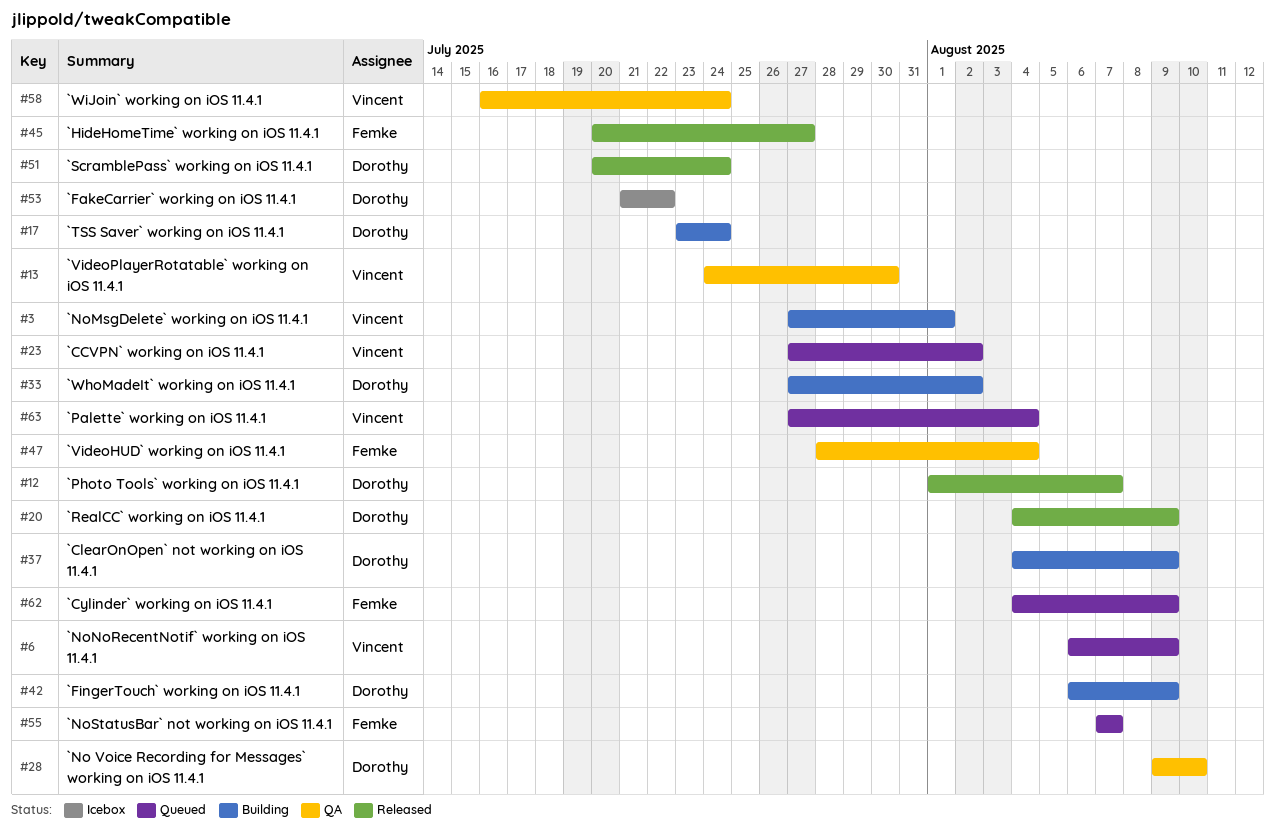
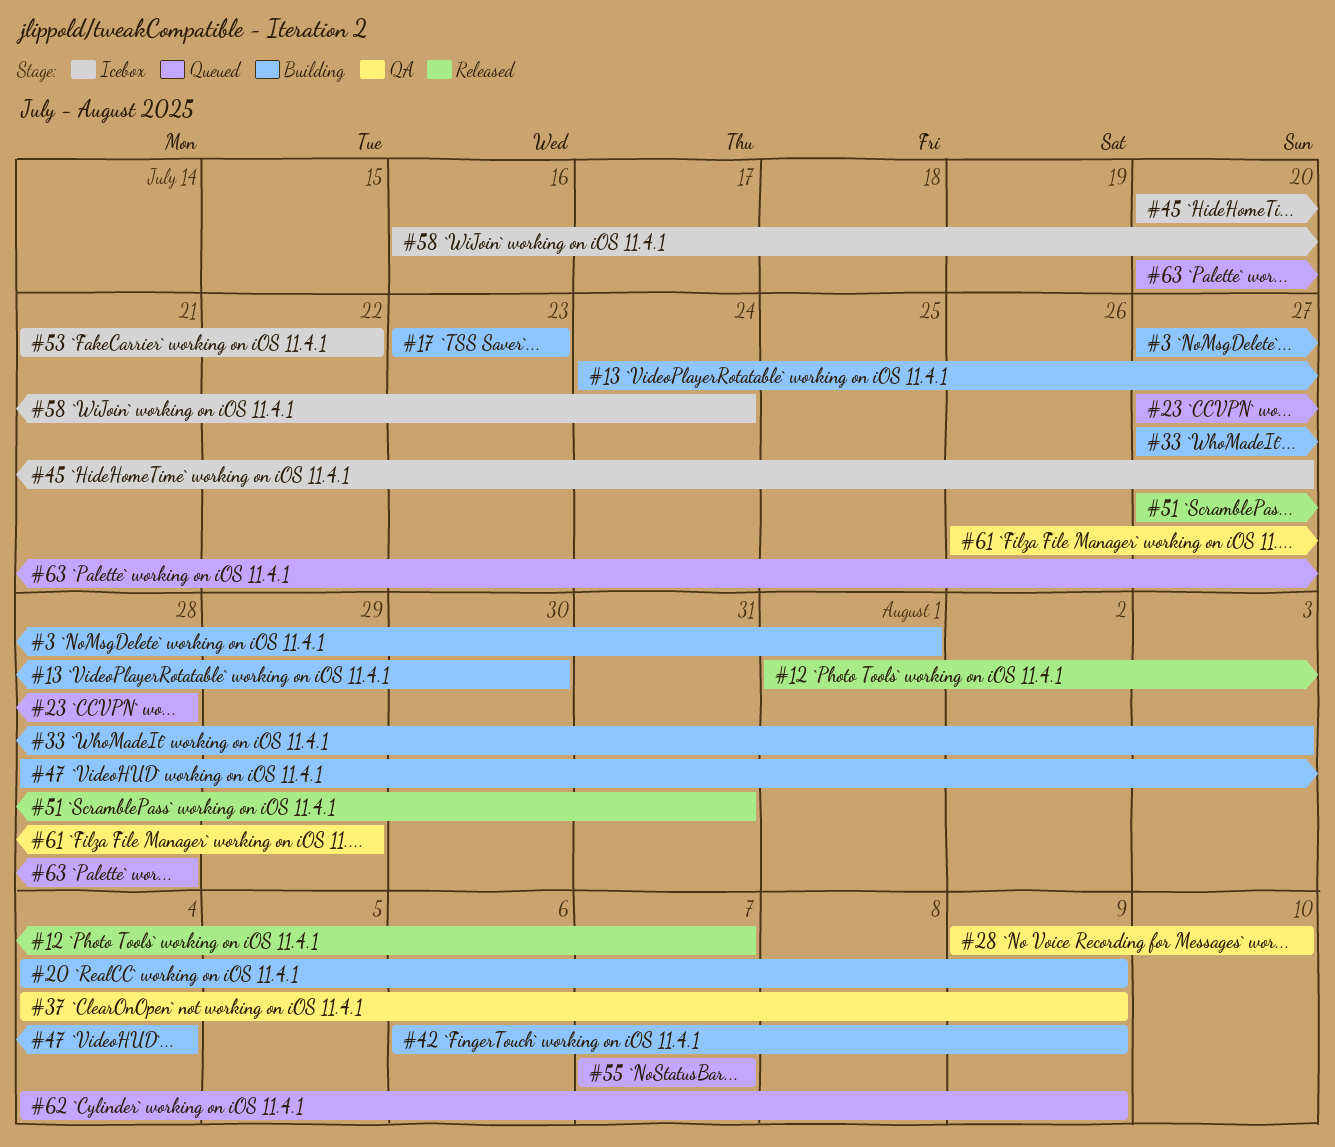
#6: present -> none
#13, status: QA -> Building
#17, due: Jul 24 -> Jul 23
#20, status: Released -> Building
#23, due: Aug 2 -> Jul 28
#33, due: Aug 2 -> Aug 3
#37, status: Building -> QA
#45, status: Released -> Icebox
#47, status: QA -> Building
#51, start: Jul 20 -> Jul 27
#51, due: Jul 24 -> Jul 31
#58, status: QA -> Icebox
#61: none -> present
#63, start: Jul 27 -> Jul 20
#63, due: Aug 4 -> Jul 28

